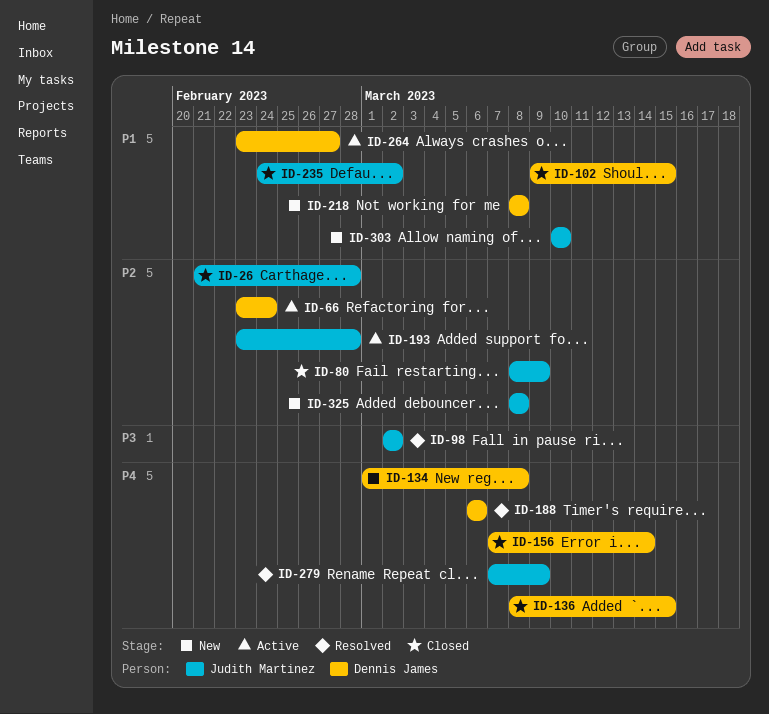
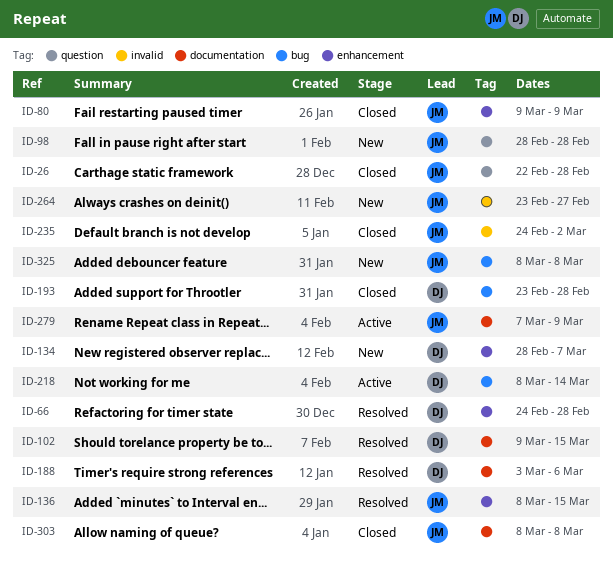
ID-26, start: Feb 21 -> Feb 22
ID-66, status: Active -> Resolved
ID-66, start: Feb 23 -> Feb 24
ID-66, due: Feb 24 -> Feb 28
ID-80, start: Mar 8 -> Mar 9
ID-98, status: Resolved -> New
ID-98, start: Mar 2 -> Feb 28
ID-98, due: Mar 2 -> Feb 28
ID-102, status: Closed -> Resolved
ID-134, start: Mar 1 -> Feb 28
ID-134, due: Mar 8 -> Mar 7
ID-136, status: Closed -> Resolved
ID-136, owner: Dennis James -> Judith Martinez
ID-156: present -> none
ID-188, start: Mar 6 -> Mar 3
ID-193, status: Active -> Closed
ID-193, owner: Judith Martinez -> Dennis James
ID-218, status: New -> Active
ID-218, due: Mar 8 -> Mar 14
ID-264, status: Active -> New
ID-264, owner: Dennis James -> Judith Martinez
ID-279, status: Resolved -> Active
ID-303, status: New -> Closed
ID-303, start: Mar 10 -> Mar 8
ID-303, due: Mar 10 -> Mar 8

